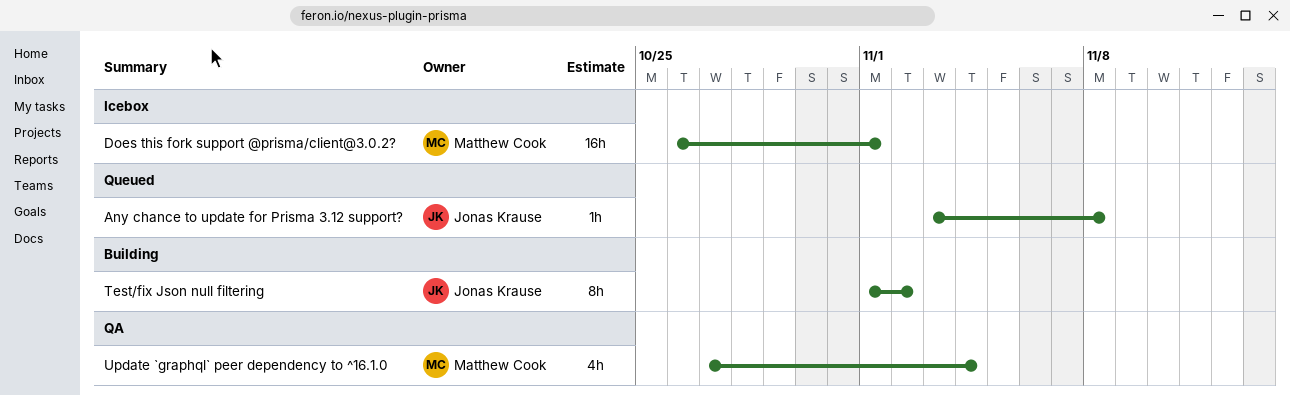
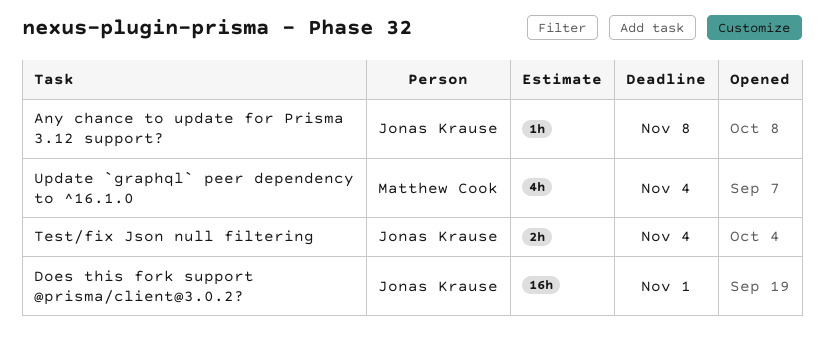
Does this fork support @prisma/client@3.0.2?, owner: Matthew Cook -> Jonas Krause
Test/fix Json null filtering, estimate: 8h -> 2h
Test/fix Json null filtering, due: Nov 2 -> Nov 4

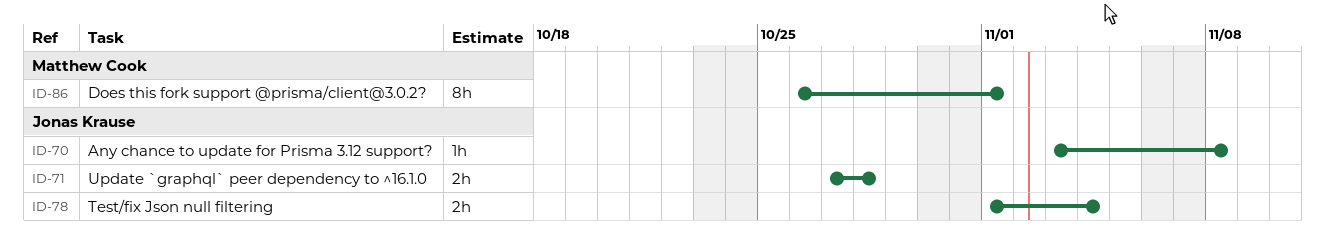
Does this fork support @prisma/client@3.0.2?, owner: Jonas Krause -> Matthew Cook
Does this fork support @prisma/client@3.0.2?, estimate: 16h -> 8h
Update `graphql` peer dependency to ^16.1.0, owner: Matthew Cook -> Jonas Krause
Update `graphql` peer dependency to ^16.1.0, estimate: 4h -> 2h
Update `graphql` peer dependency to ^16.1.0, due: Nov 4 -> Oct 28

